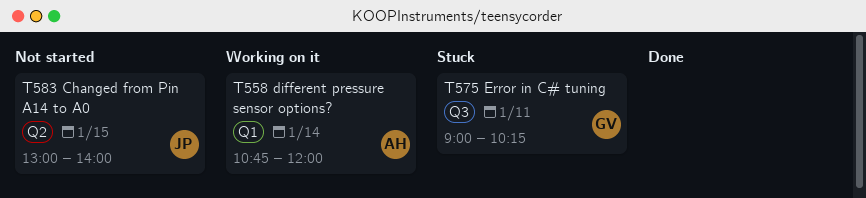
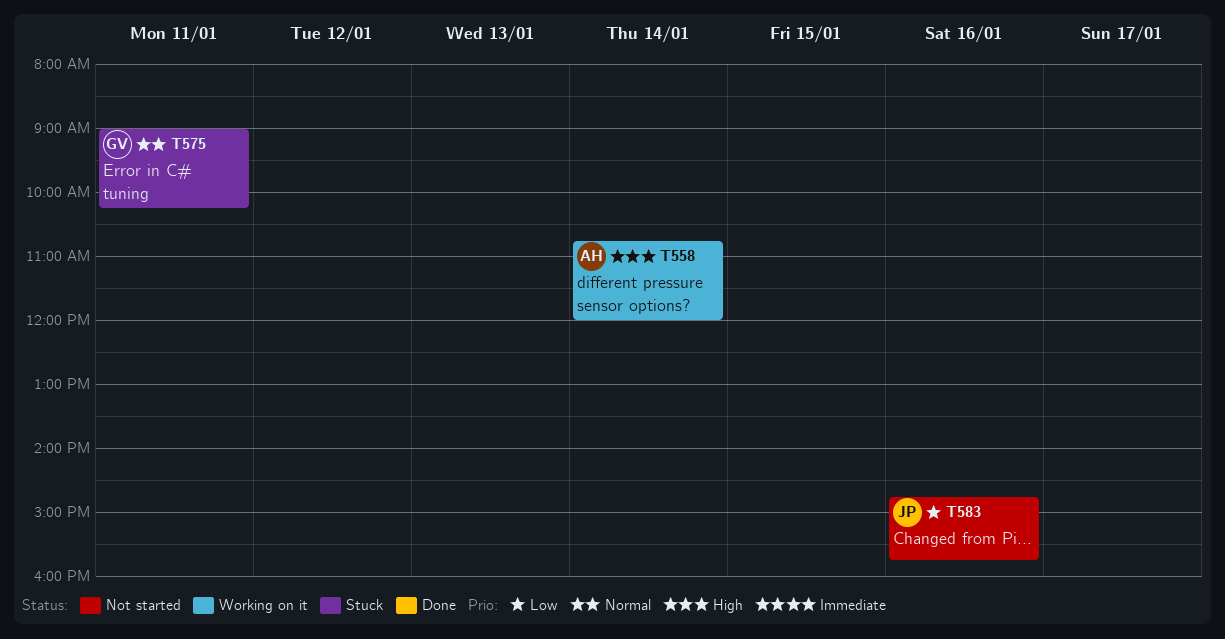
T583, day: Jan 15 -> Jan 16
T583, begins: 13:00 -> 14:45
T583, ends: 14:00 -> 15:45

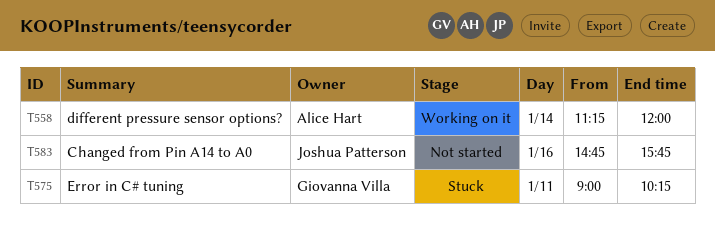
T558, begins: 10:45 -> 11:15

